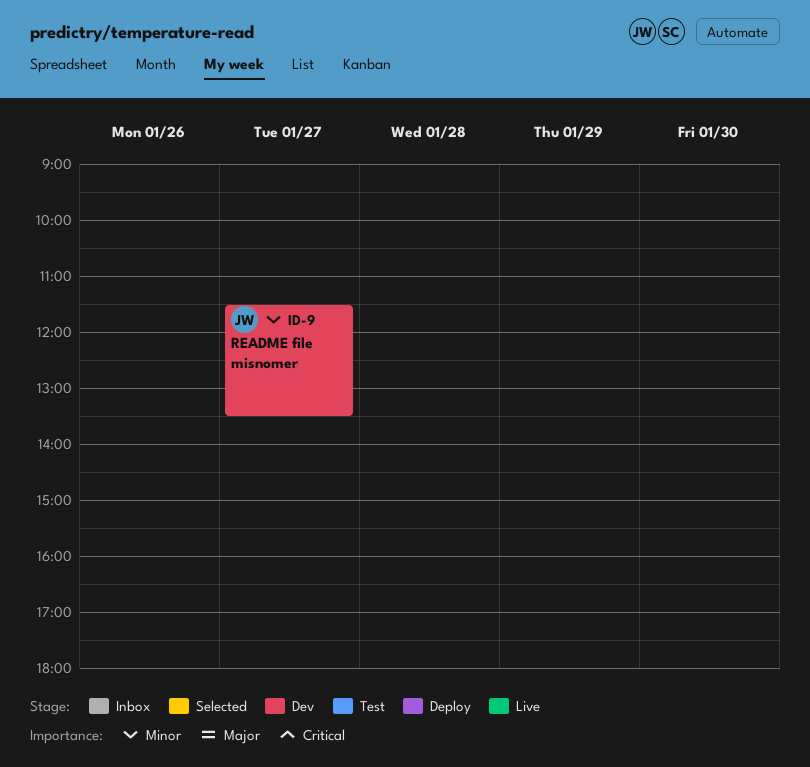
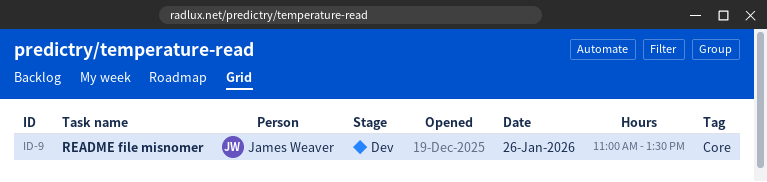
ID-9, day: Jan 27 -> Jan 26
ID-9, begins: 11:30 -> 11:00

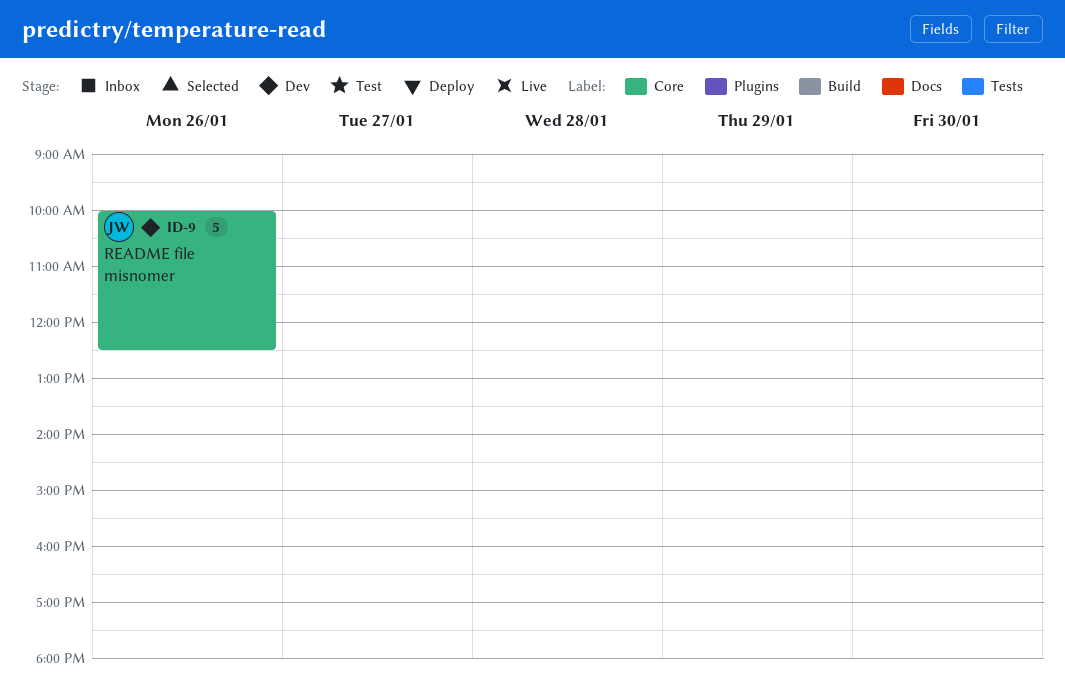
ID-9, begins: 11:00 -> 10:00
ID-9, ends: 13:30 -> 12:30

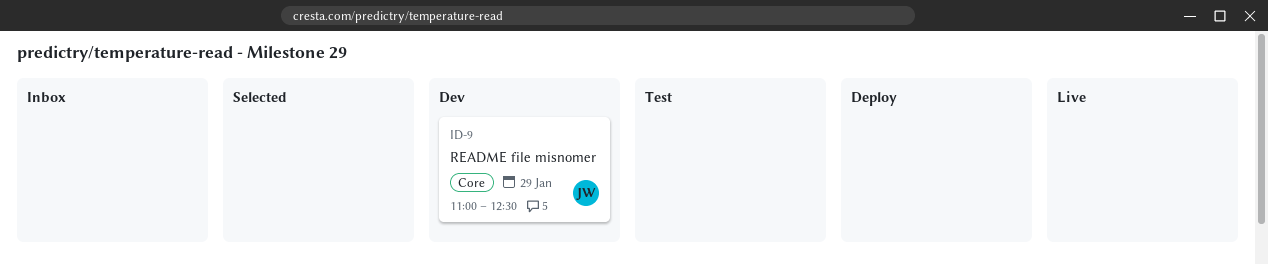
ID-9, day: Jan 26 -> Jan 29
ID-9, begins: 10:00 -> 11:00

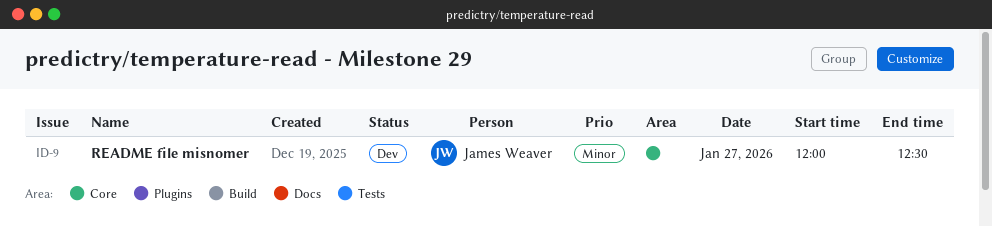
ID-9, day: Jan 29 -> Jan 27
ID-9, begins: 11:00 -> 12:00

